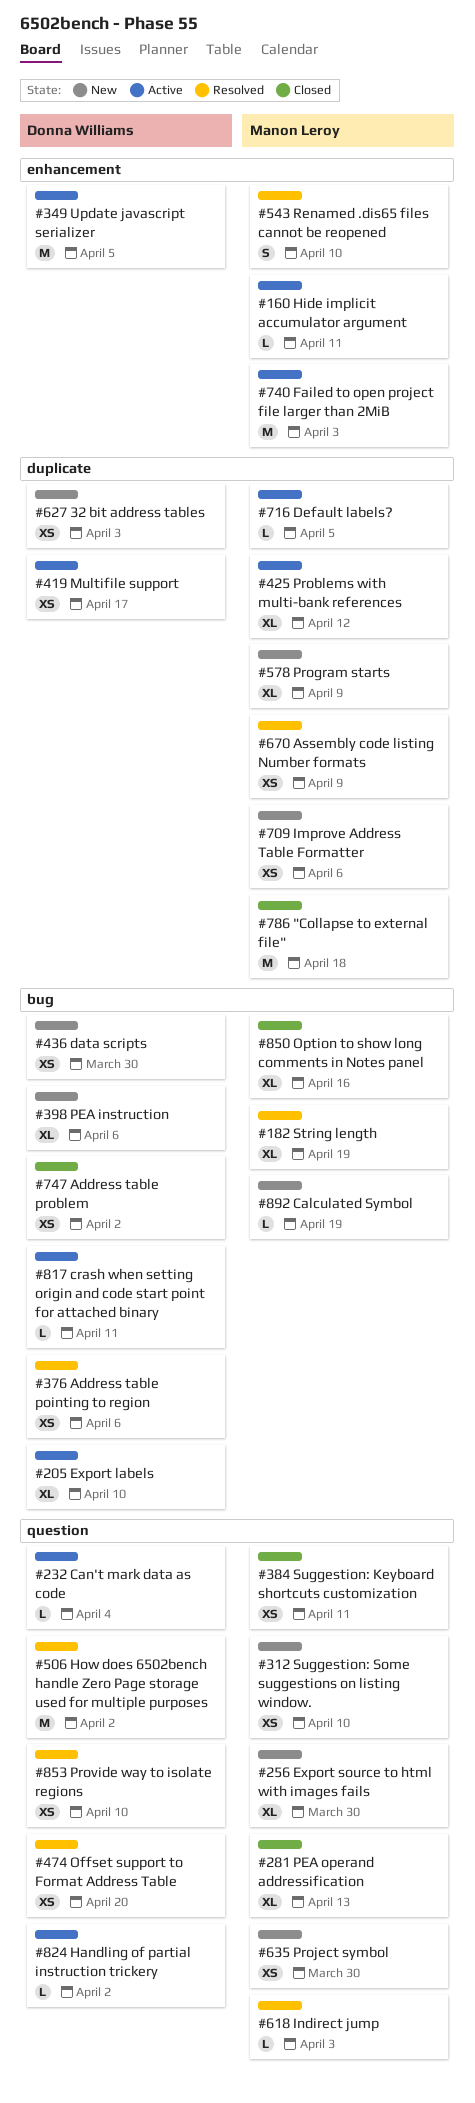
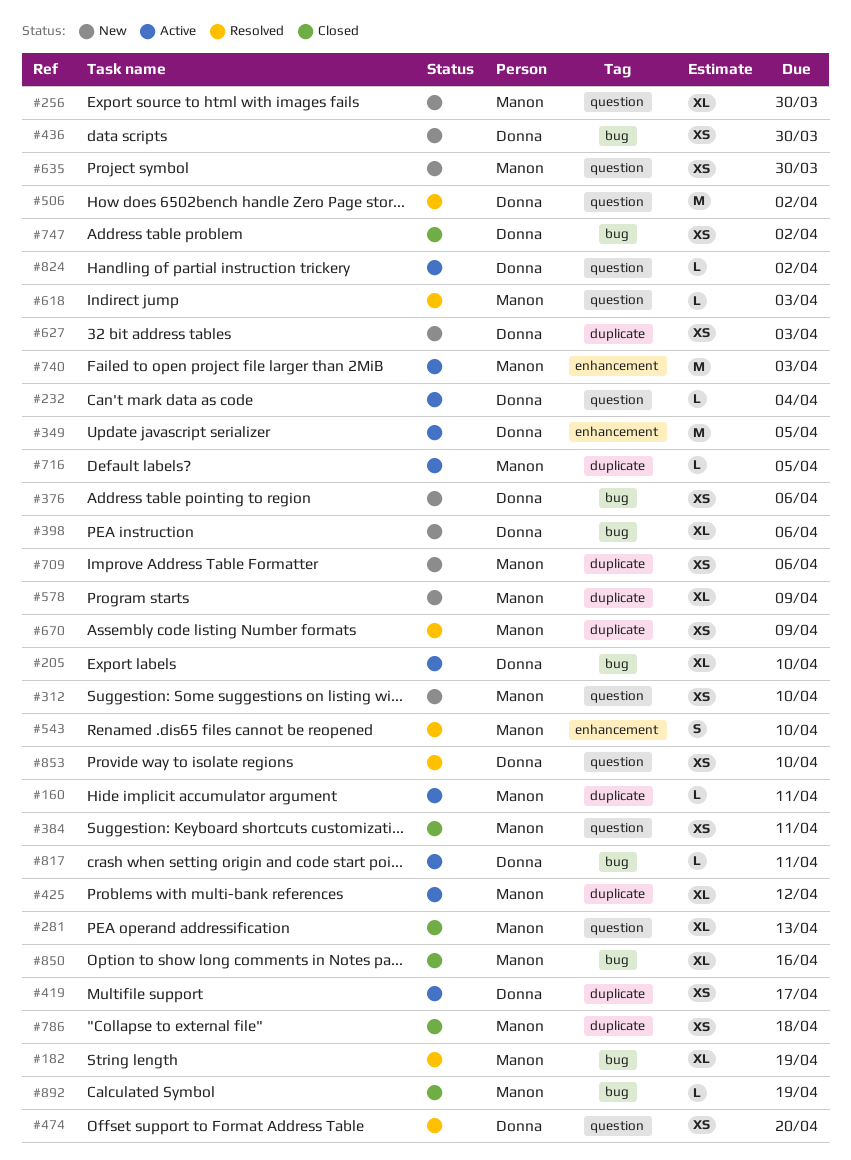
#160, label: enhancement -> duplicate
#376, status: Resolved -> New
#786, estimate: M -> XS
#892, status: New -> Closed

